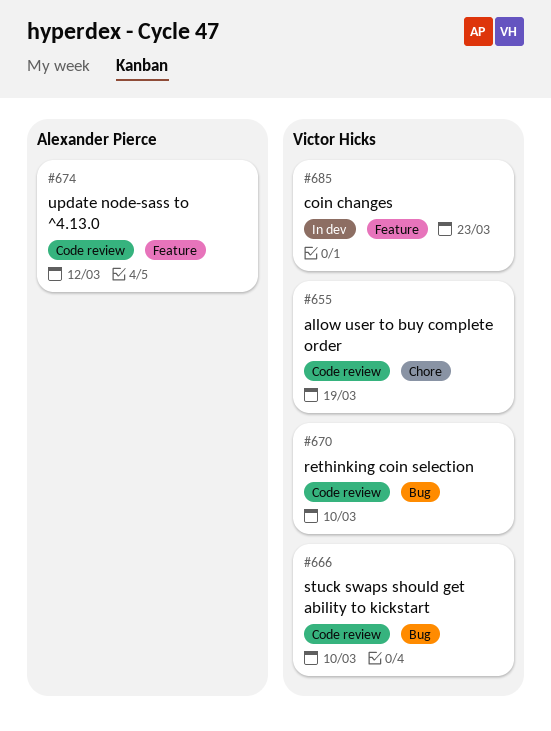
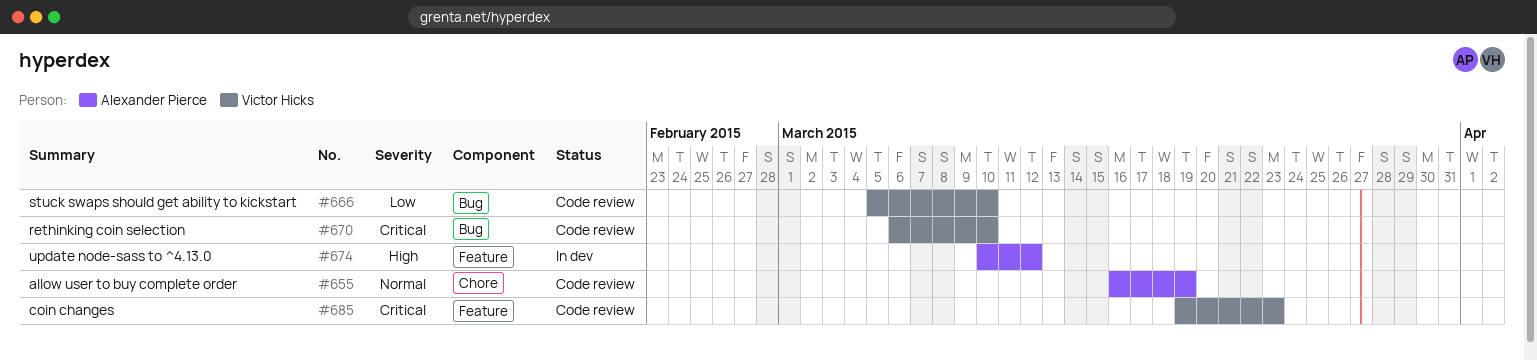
#655, owner: Victor Hicks -> Alexander Pierce
#674, status: Code review -> In dev
#685, status: In dev -> Code review

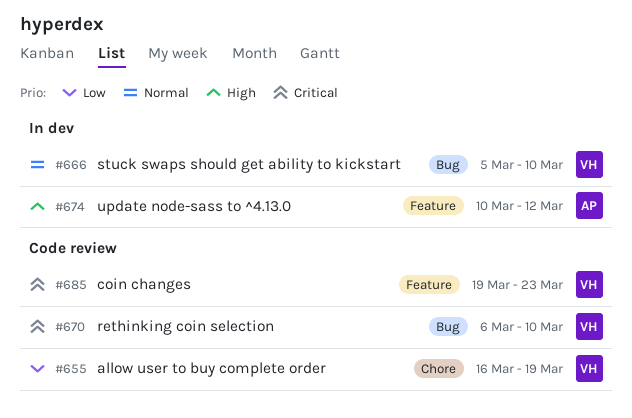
#655, owner: Alexander Pierce -> Victor Hicks
#655, priority: Normal -> Low
#666, status: Code review -> In dev
#666, priority: Low -> Normal

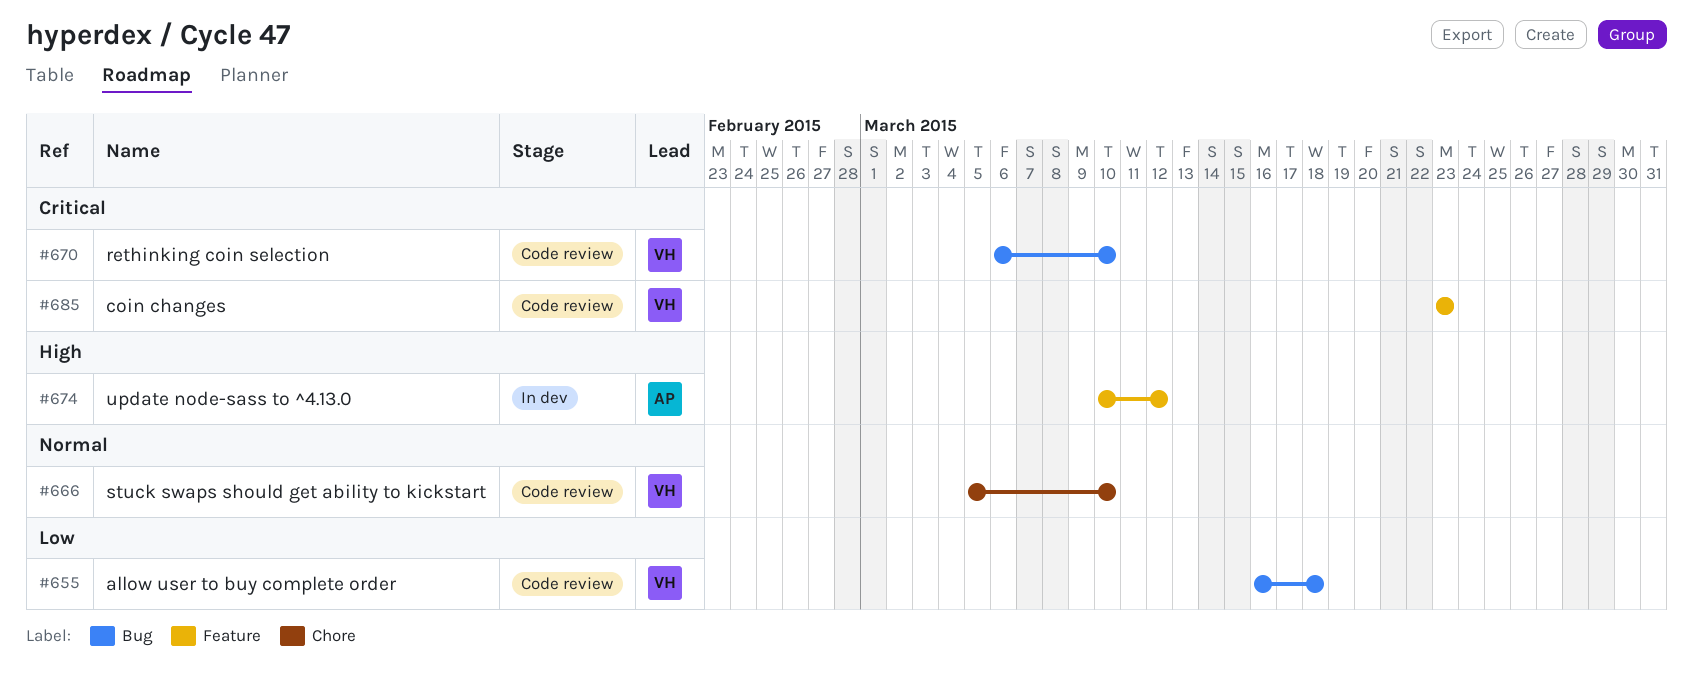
#655, label: Chore -> Bug
#655, due: Mar 19 -> Mar 18
#666, status: In dev -> Code review
#666, label: Bug -> Chore
#685, start: Mar 19 -> Mar 23

